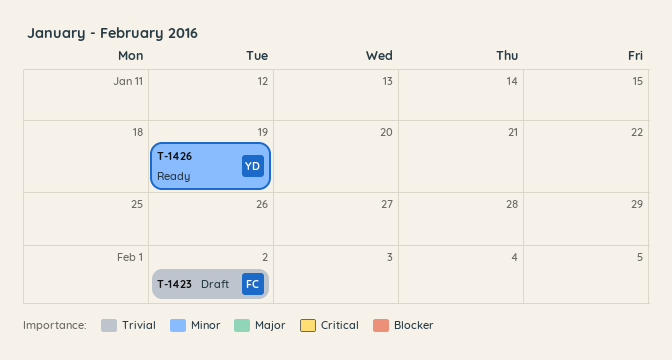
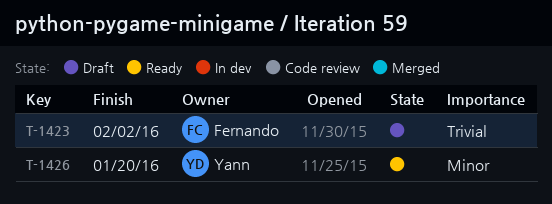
T-1426, due: Jan 19 -> Jan 20

